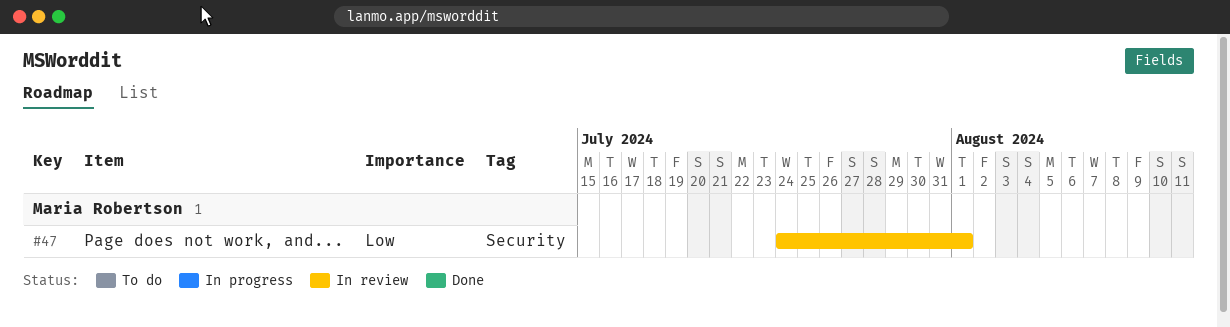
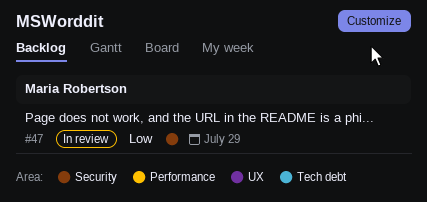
#47, due: Aug 1 -> Jul 29

